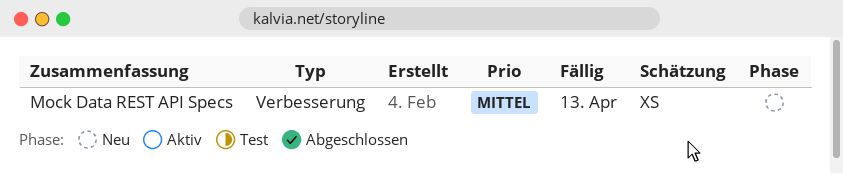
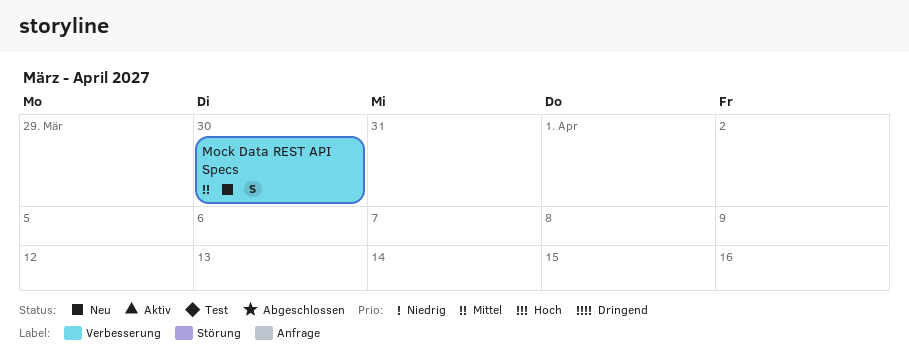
Mock Data REST API Specs, estimate: XS -> S
Mock Data REST API Specs, due: Apr 13 -> Mar 30

